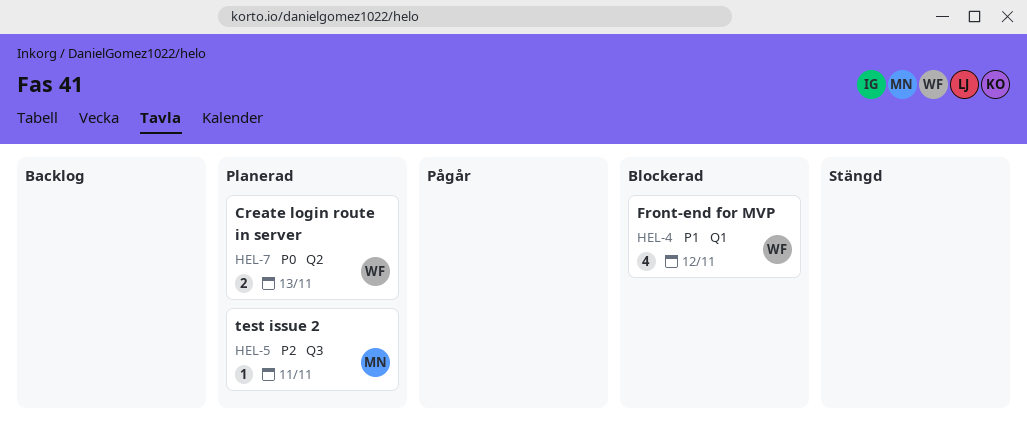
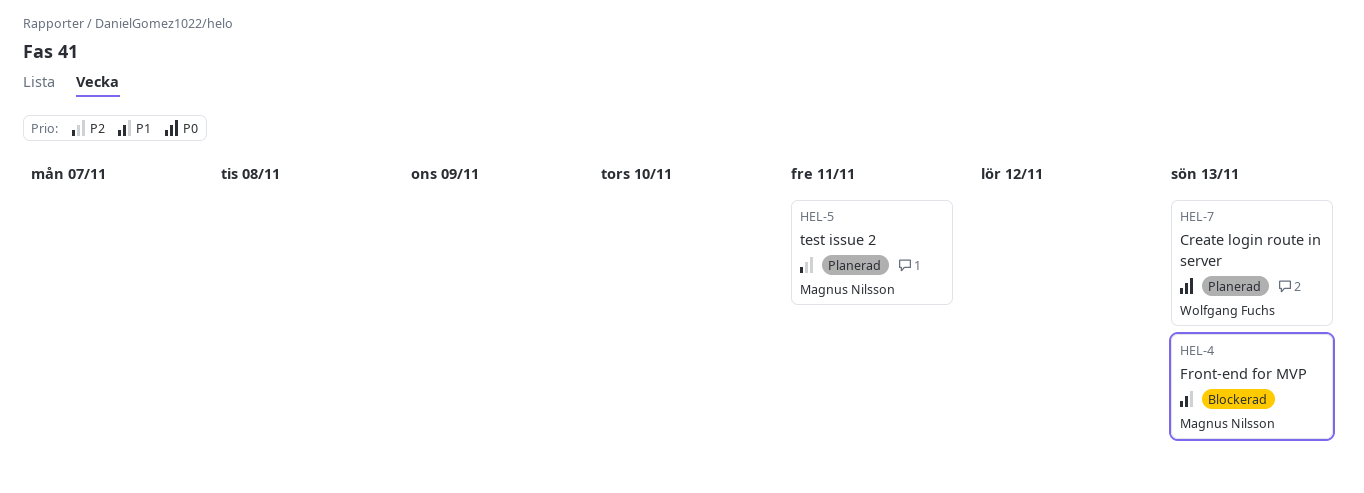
HEL-4, owner: Wolfgang Fuchs -> Magnus Nilsson
HEL-4, due: Nov 12 -> Nov 13

